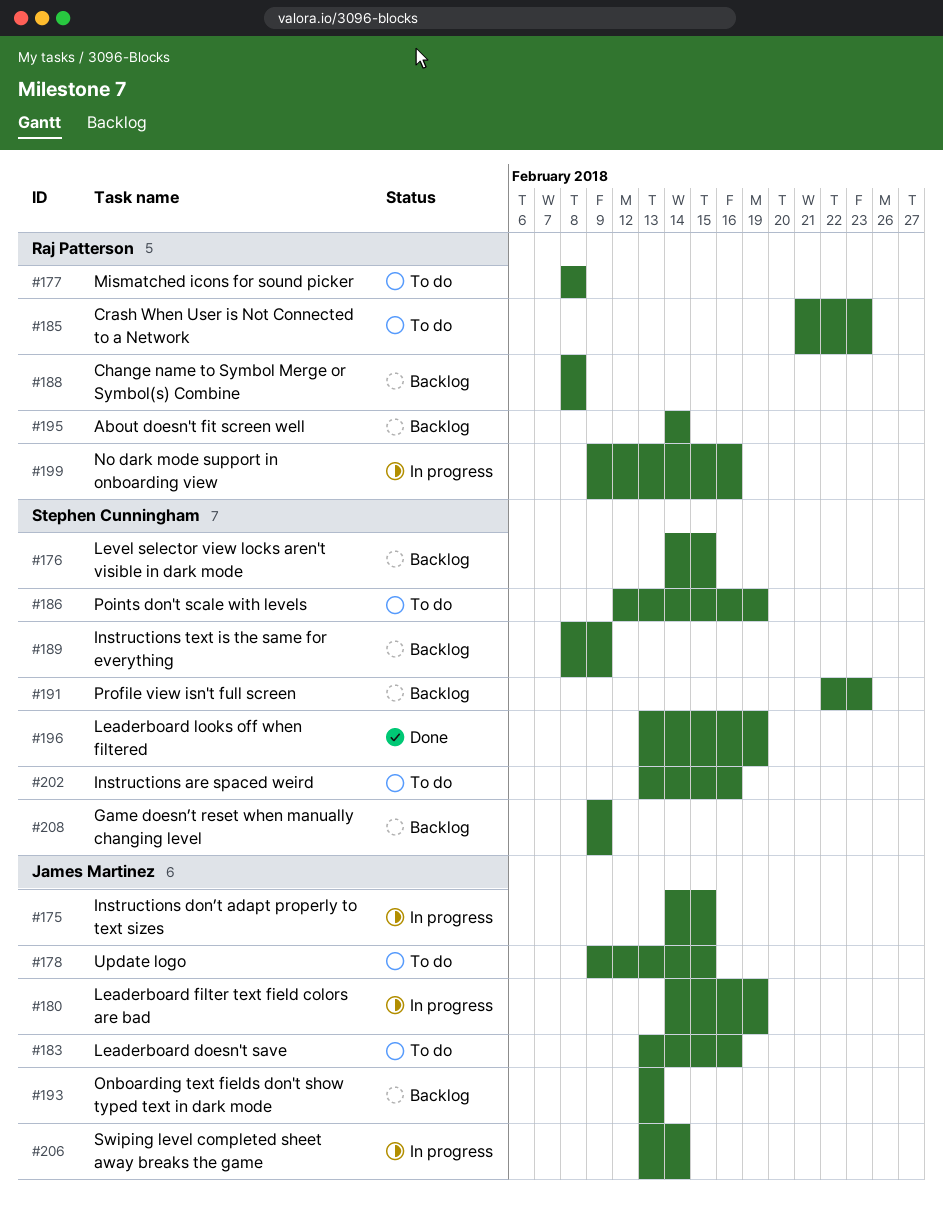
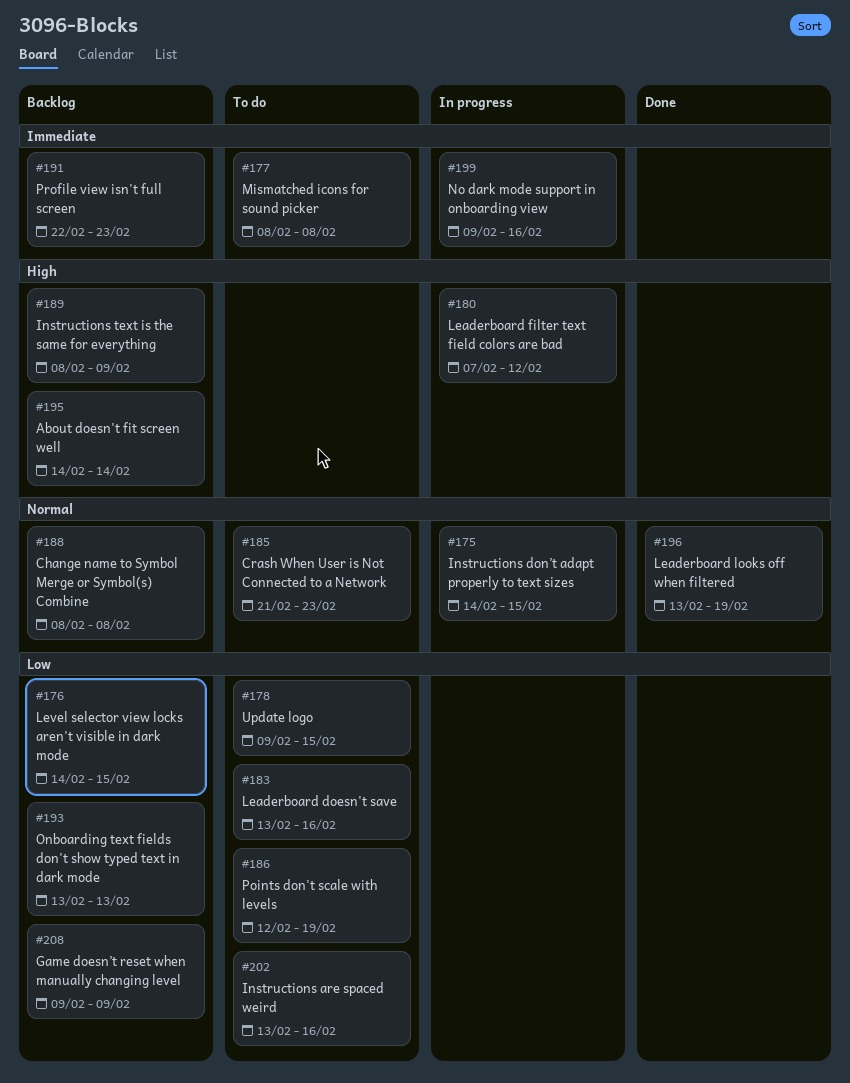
#180, start: Feb 14 -> Feb 7
#180, due: Feb 19 -> Feb 12
#206: present -> none

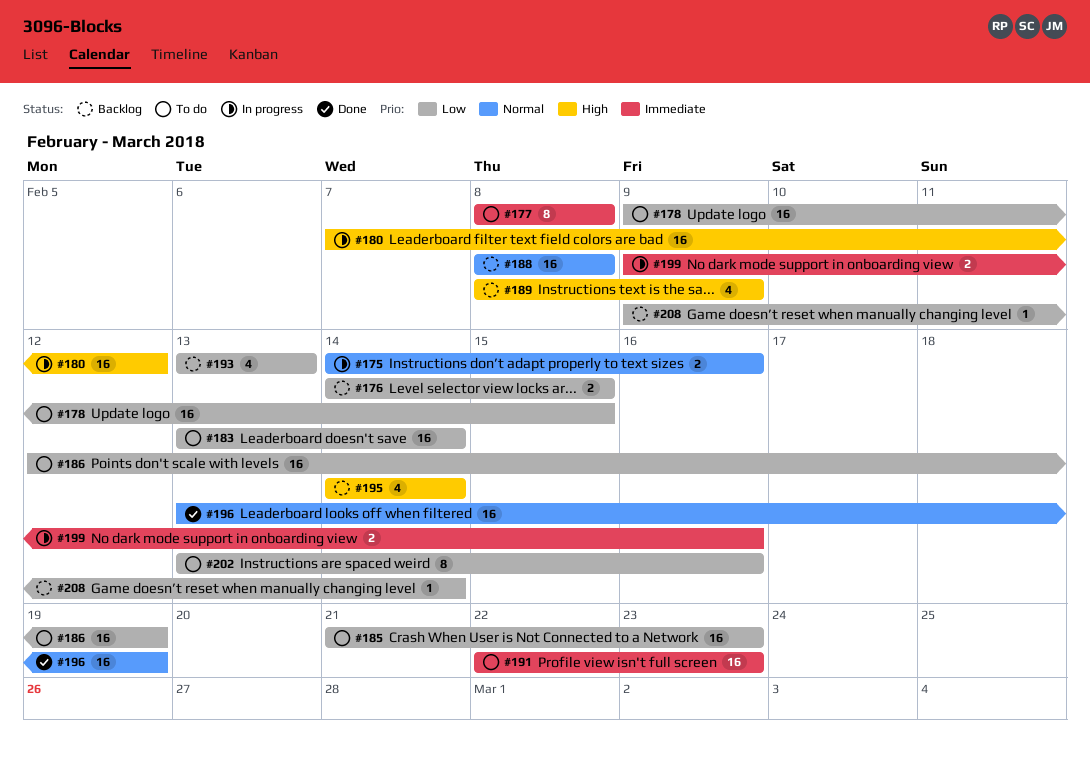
#175, due: Feb 15 -> Feb 16
#183, due: Feb 16 -> Feb 14
#185, priority: Normal -> Low
#191, status: Backlog -> To do
#208, due: Feb 9 -> Feb 14

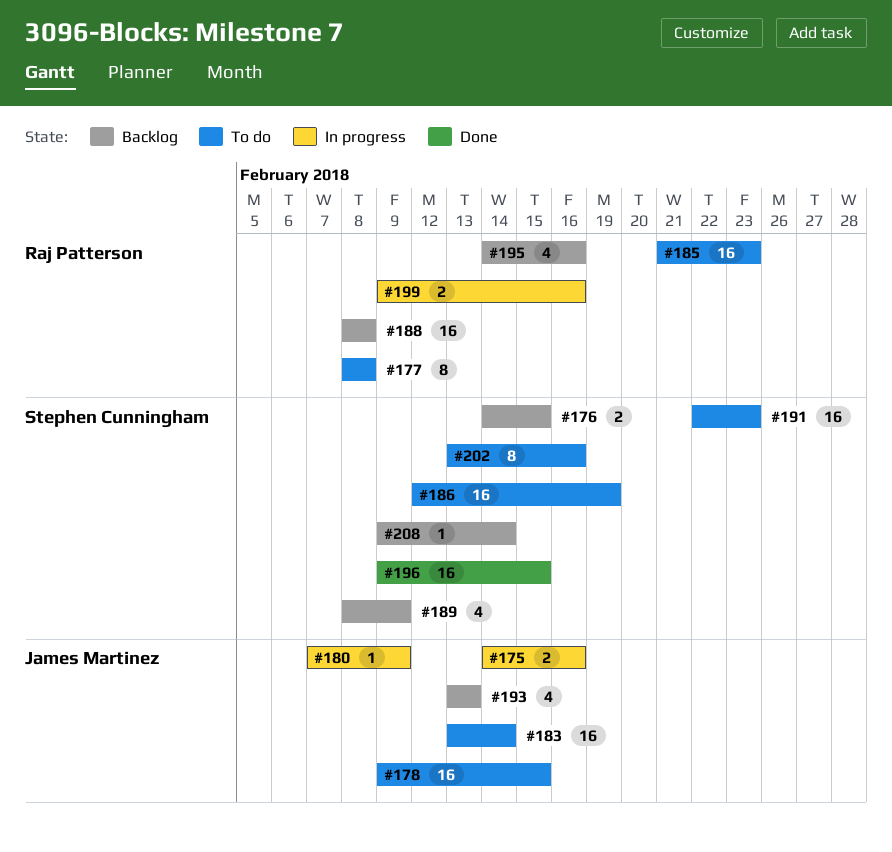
#180, estimate: 16 -> 1
#180, due: Feb 12 -> Feb 9
#195, due: Feb 14 -> Feb 16
#196, start: Feb 13 -> Feb 9
#196, due: Feb 19 -> Feb 15

